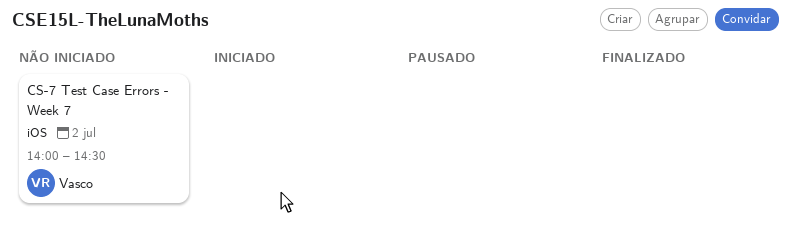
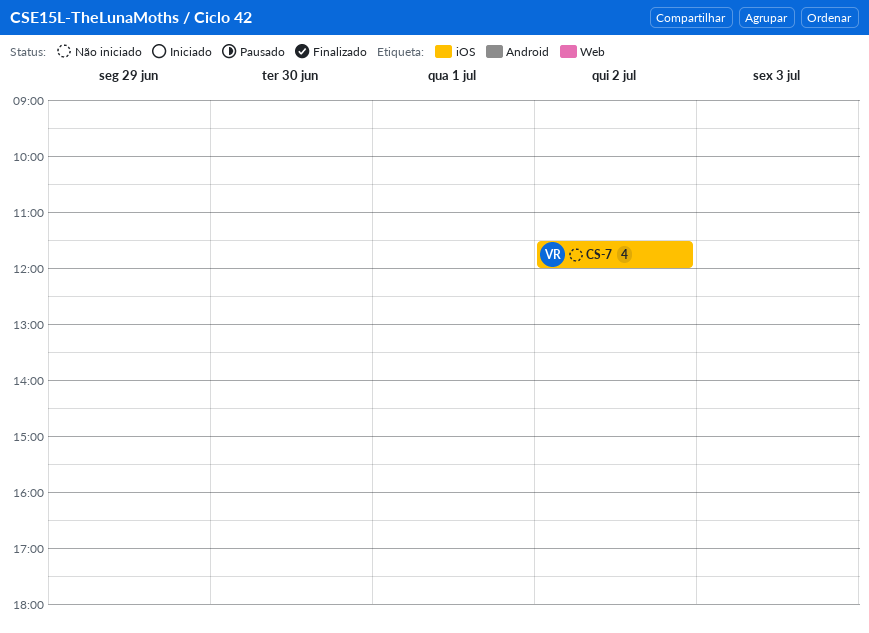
CS-7, begins: 14:00 -> 11:30
CS-7, ends: 14:30 -> 12:00

